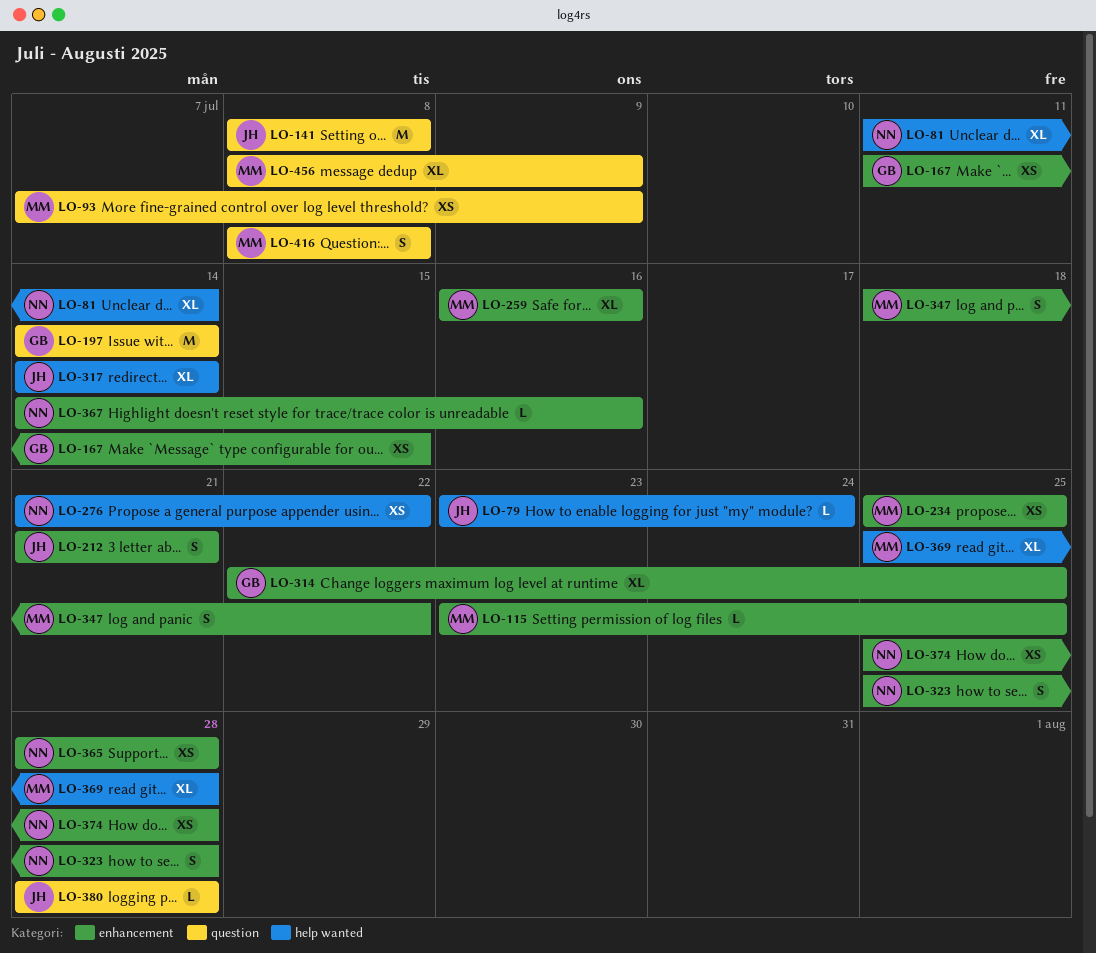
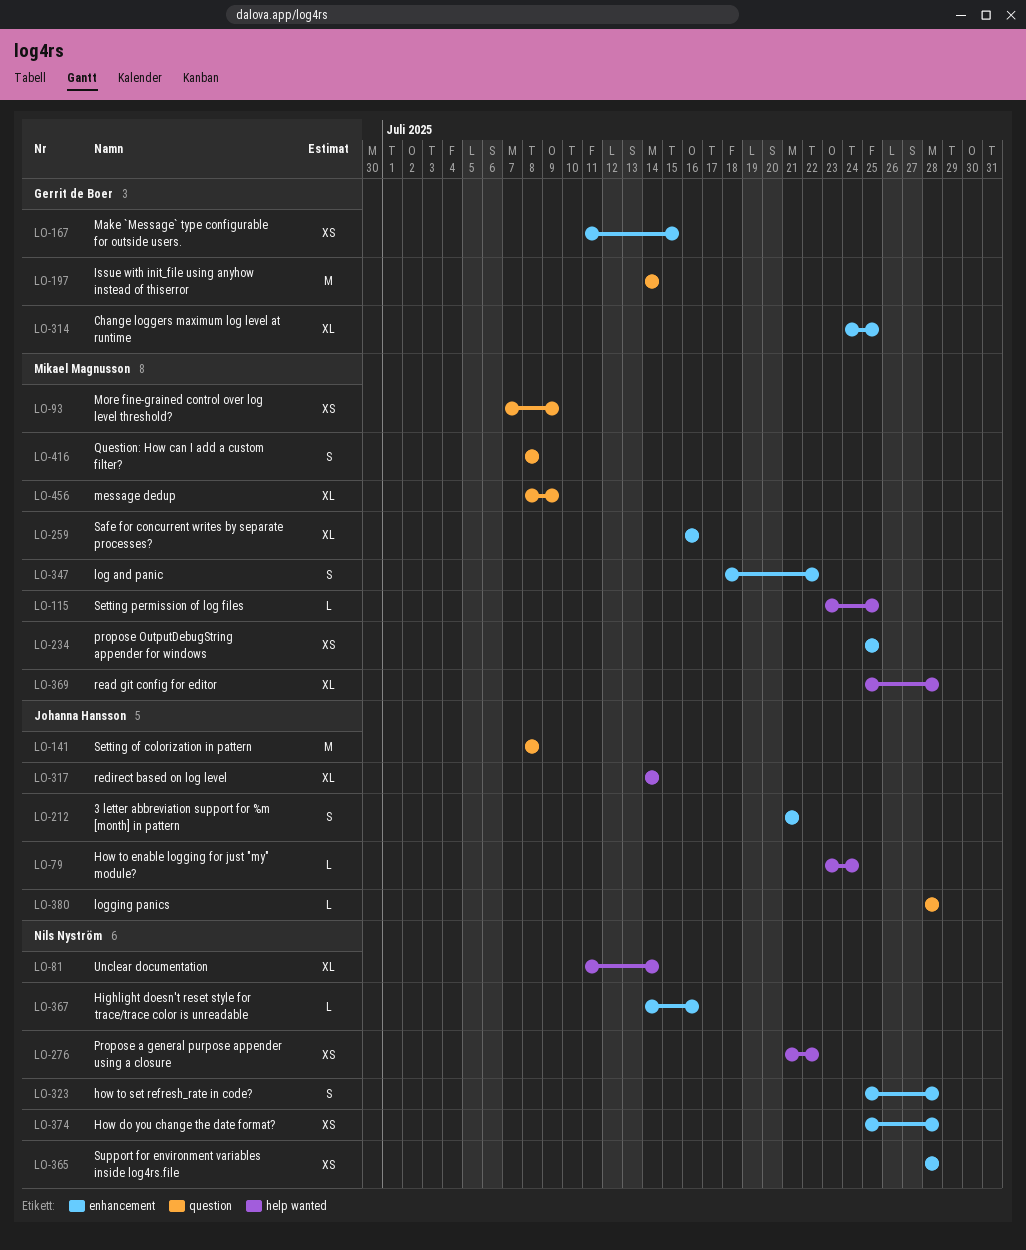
LO-115, label: enhancement -> help wanted
LO-314, start: Jul 22 -> Jul 24

